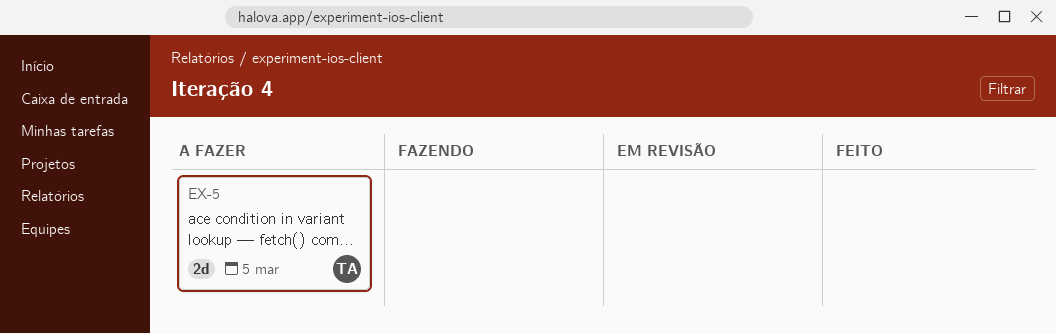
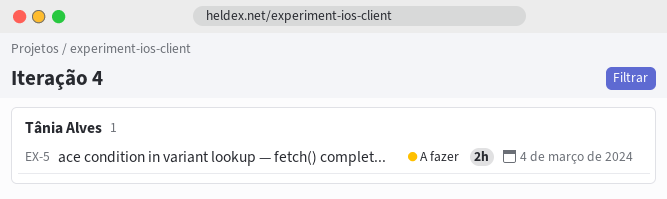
EX-5, estimate: 2d -> 2h
EX-5, due: Mar 5 -> Mar 4

